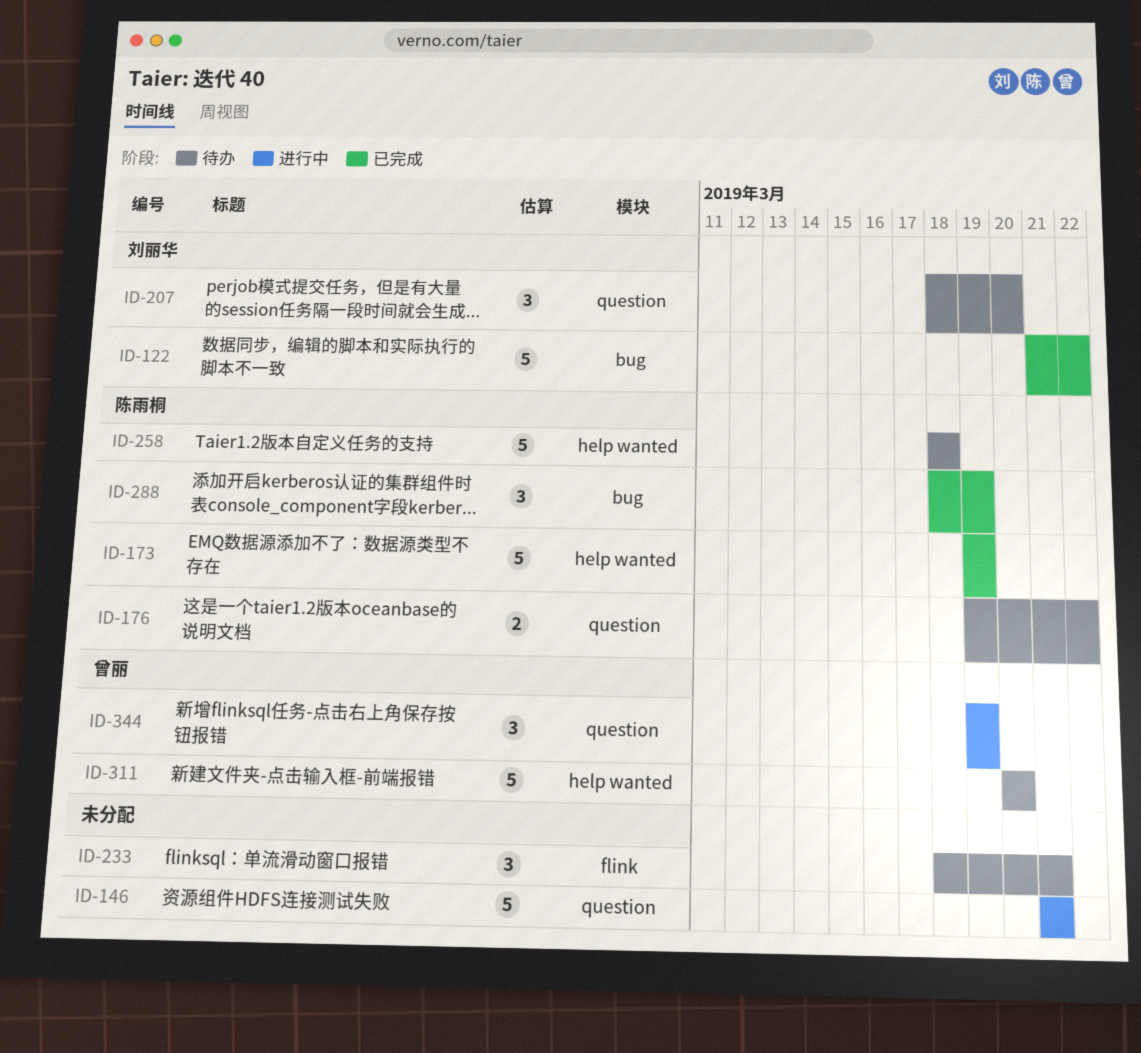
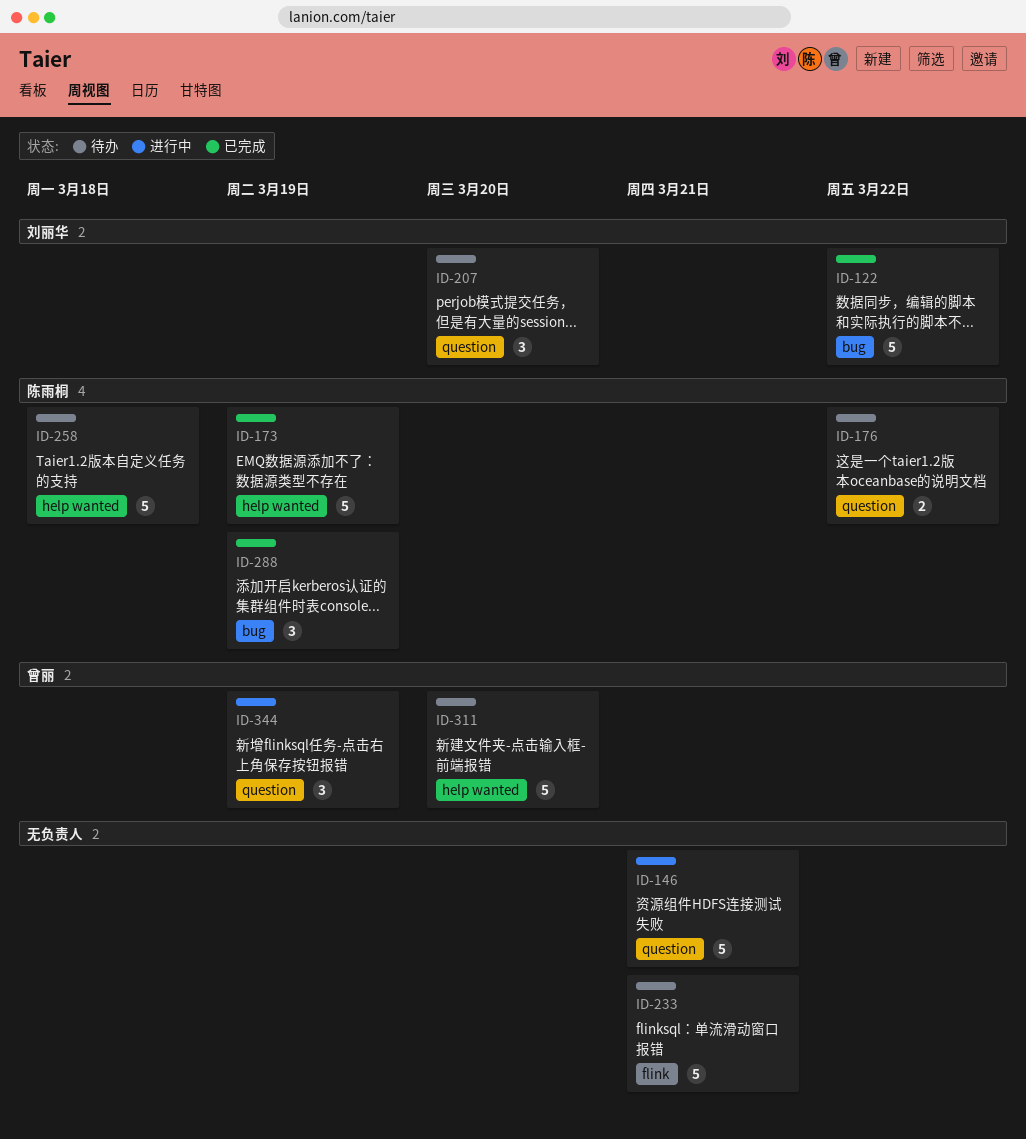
ID-233, estimate: 3 -> 5

